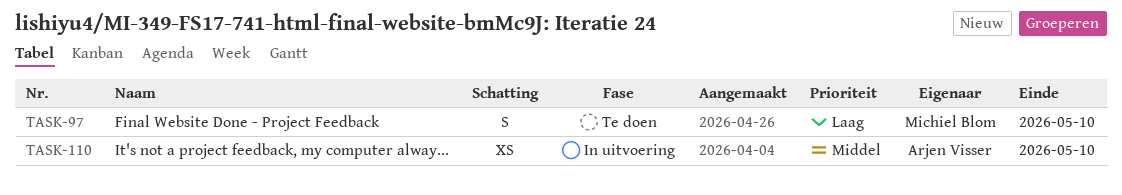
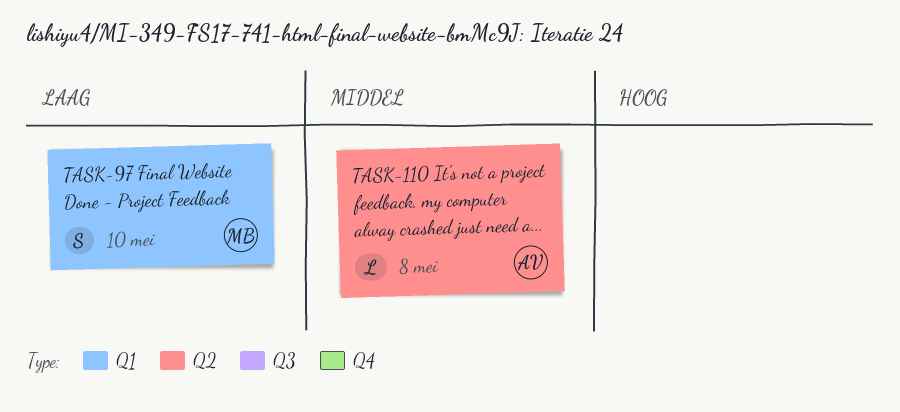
TASK-110, estimate: XS -> L
TASK-110, due: May 10 -> May 8

